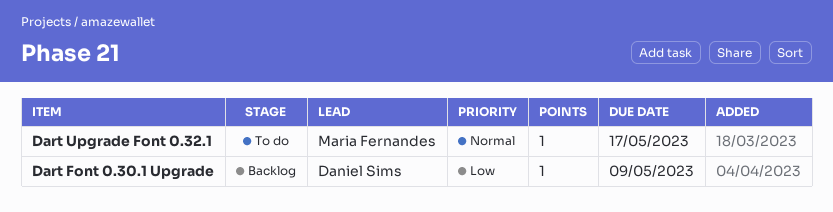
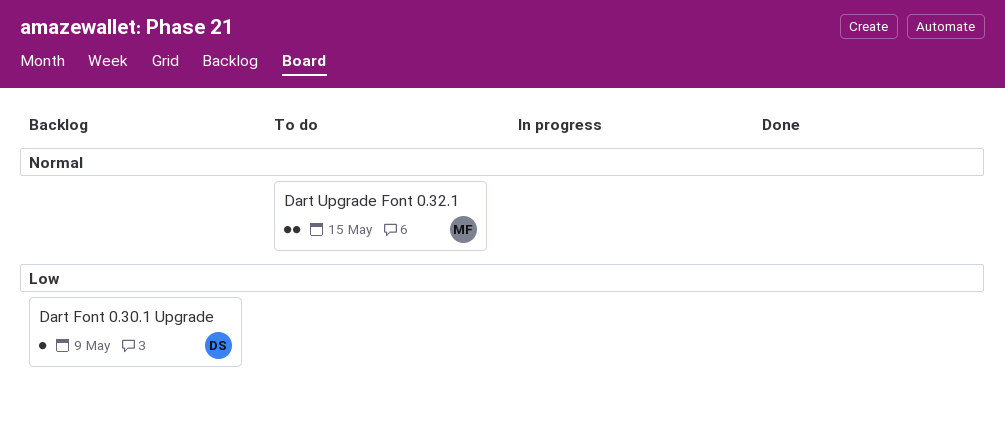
Dart Upgrade Font 0.32.1, estimate: 1 -> 2
Dart Upgrade Font 0.32.1, due: May 17 -> May 15

